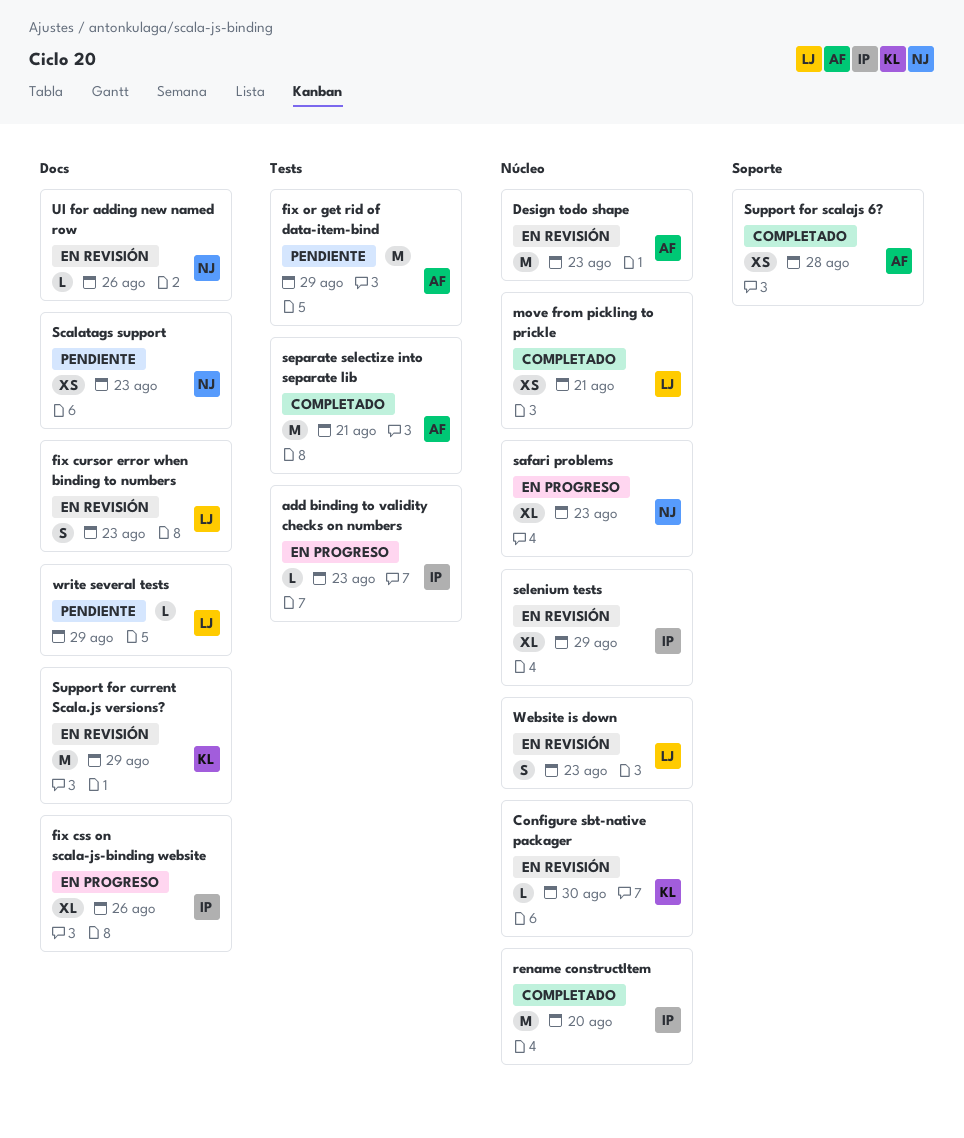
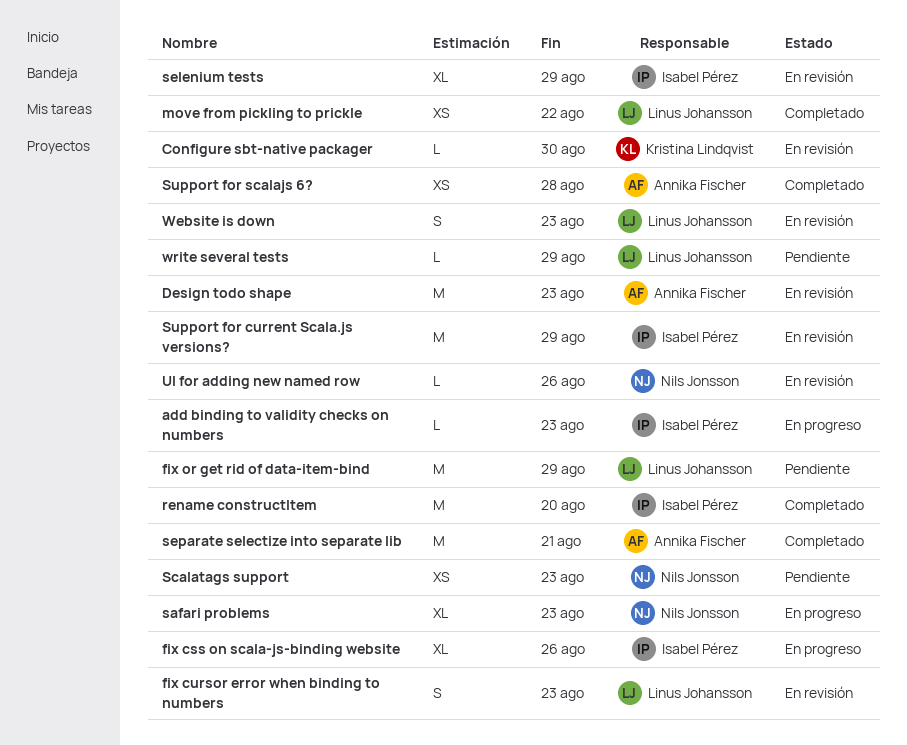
fix or get rid of data-item-bind, owner: Annika Fischer -> Linus Johansson
move from pickling to prickle, due: Aug 21 -> Aug 22
Support for current Scala.js versions?, owner: Kristina Lindqvist -> Isabel Pérez

